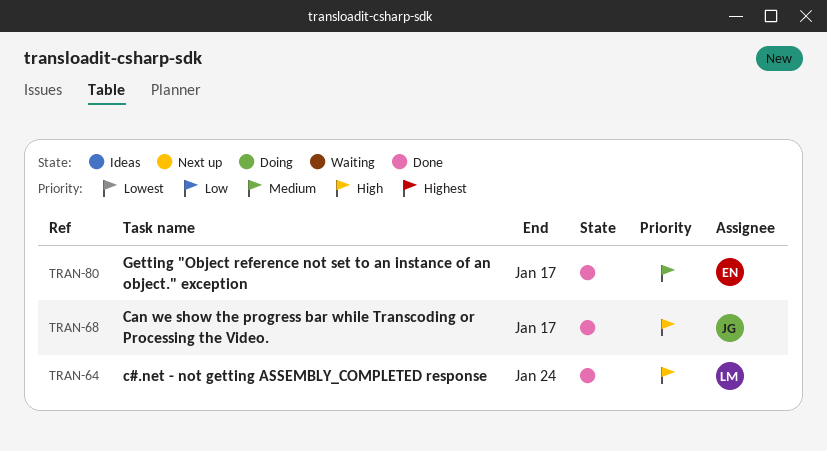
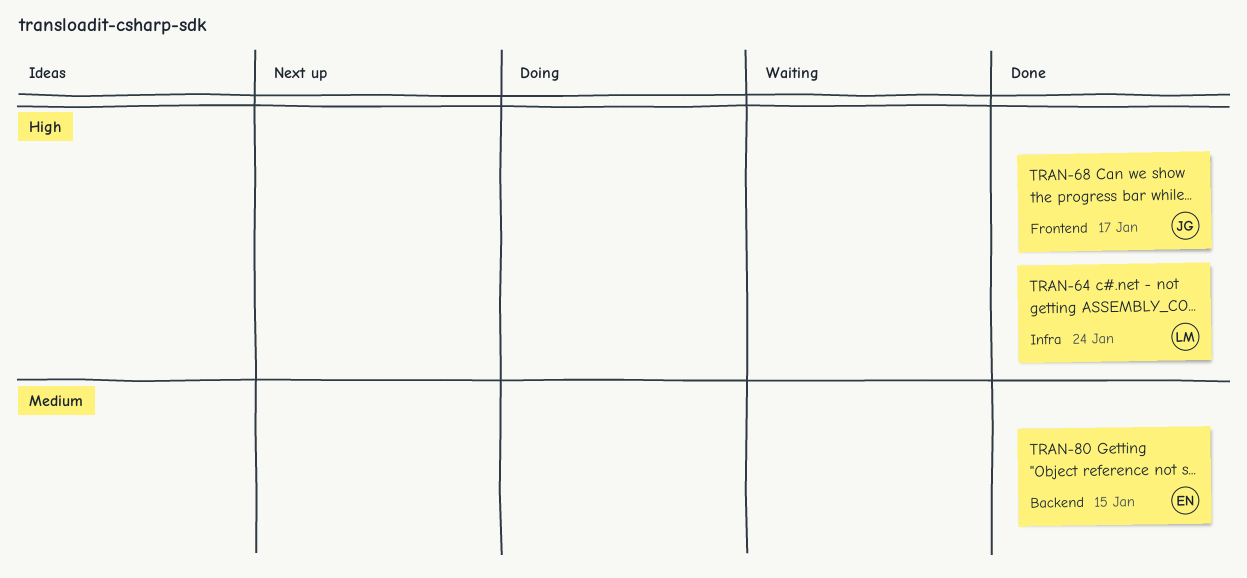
TRAN-80, due: Jan 17 -> Jan 15

